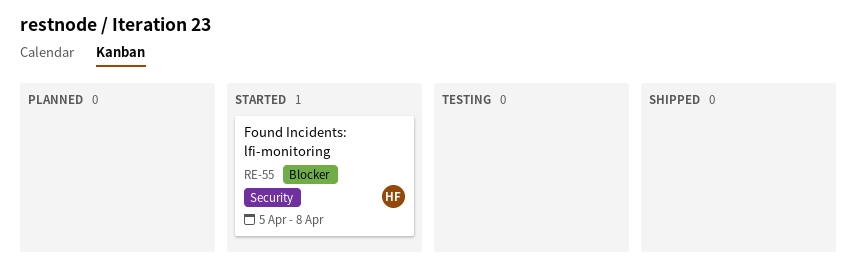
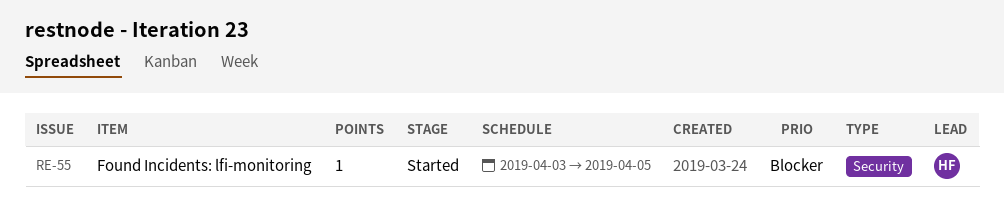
RE-55, start: Apr 5 -> Apr 3
RE-55, due: Apr 8 -> Apr 5

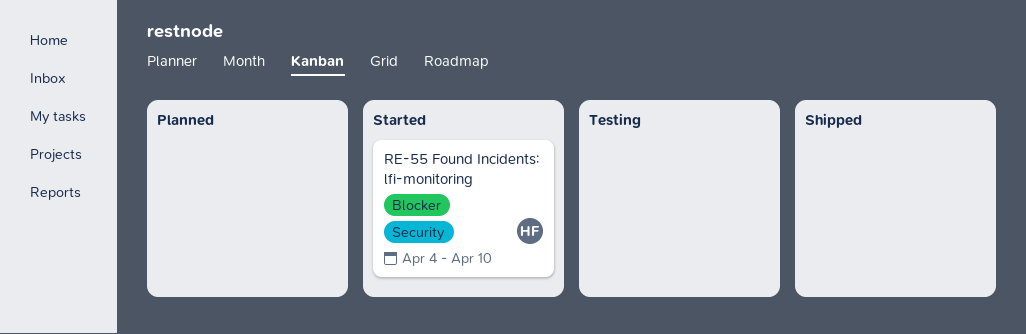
RE-55, start: Apr 3 -> Apr 4
RE-55, due: Apr 5 -> Apr 10

